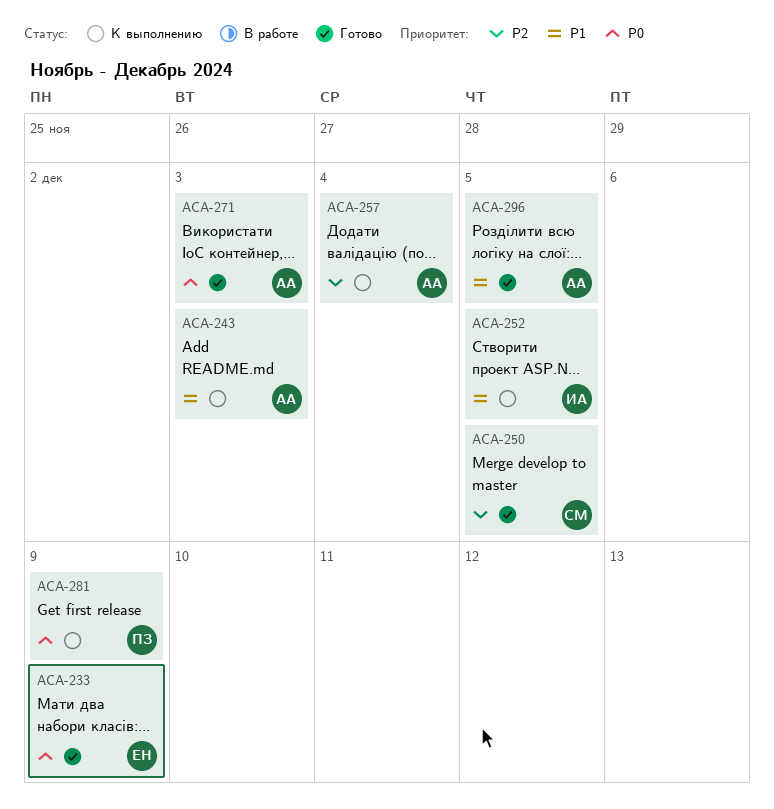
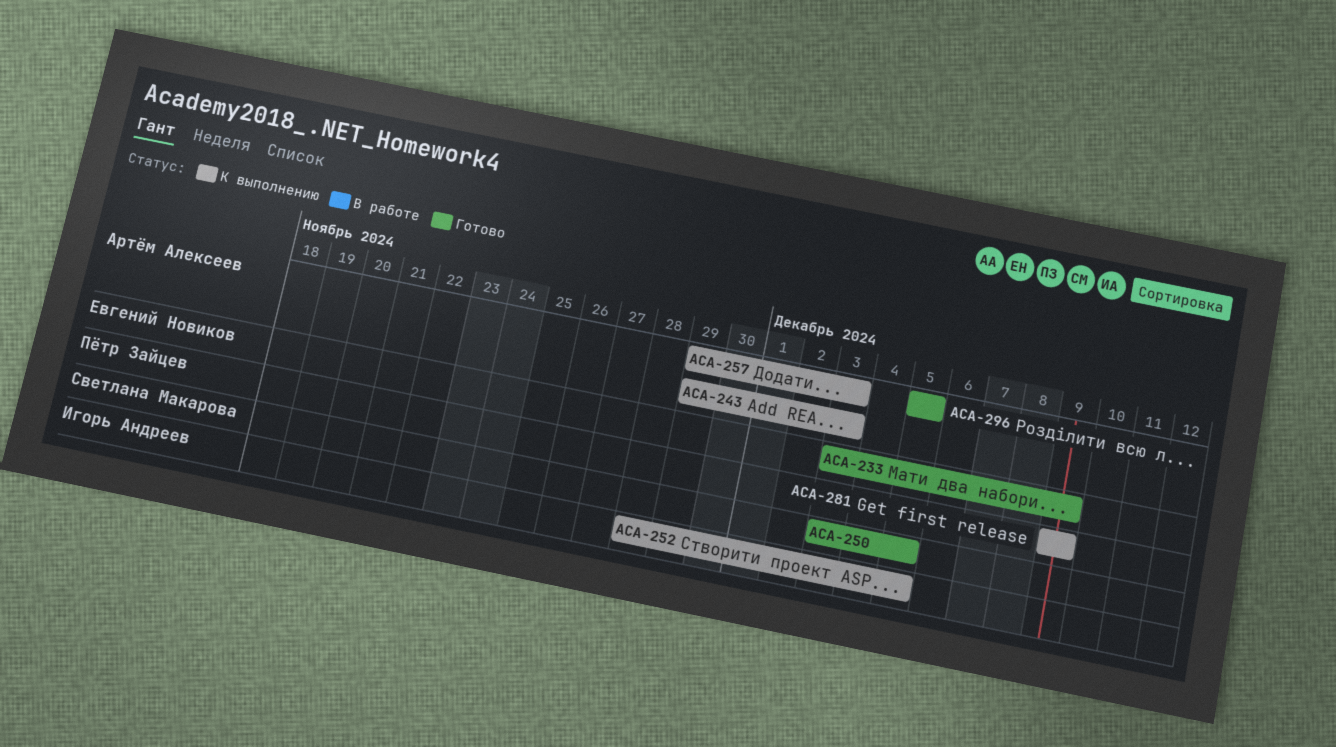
ACA-257, due: Dec 4 -> Dec 3
ACA-271: present -> none

